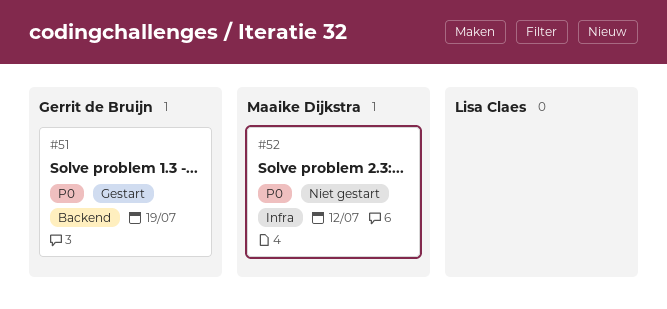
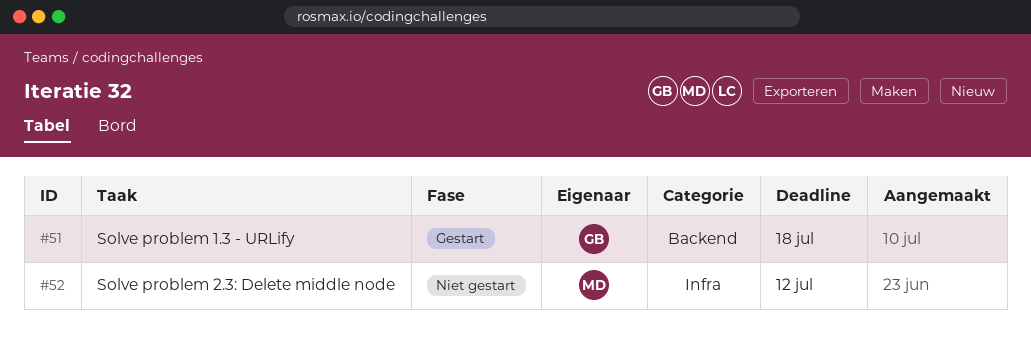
#51, due: Jul 19 -> Jul 18

